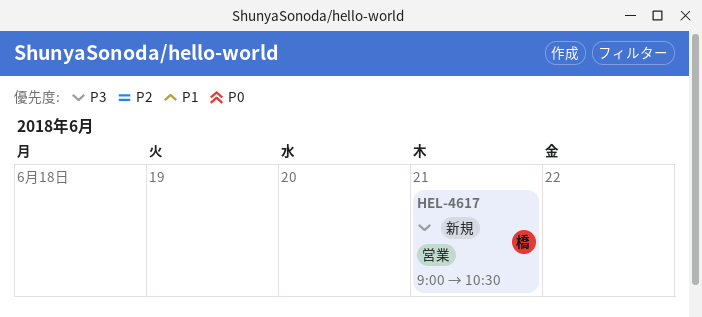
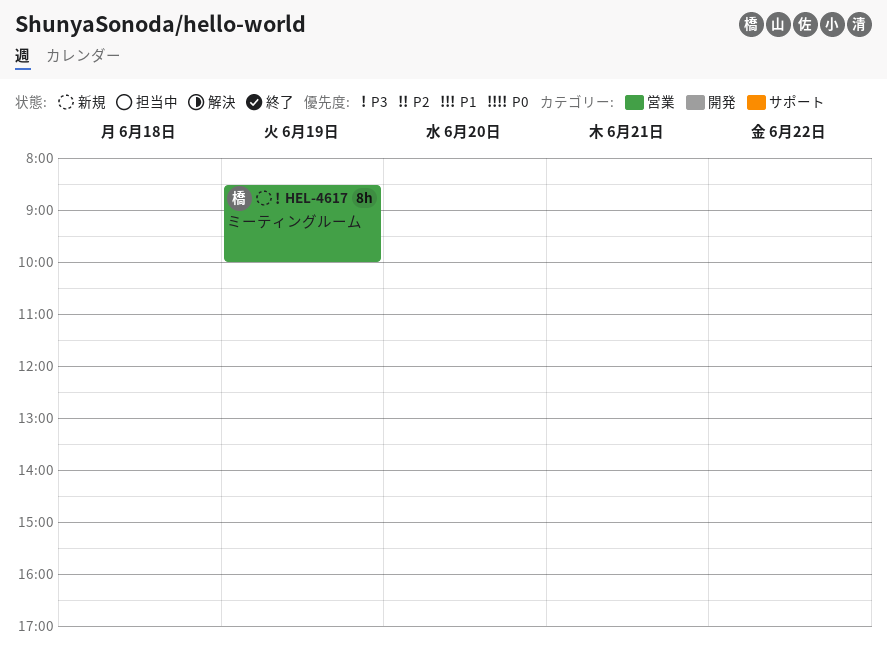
HEL-4617, day: Jun 21 -> Jun 19
HEL-4617, begins: 09:00 -> 08:30
HEL-4617, ends: 10:30 -> 10:00

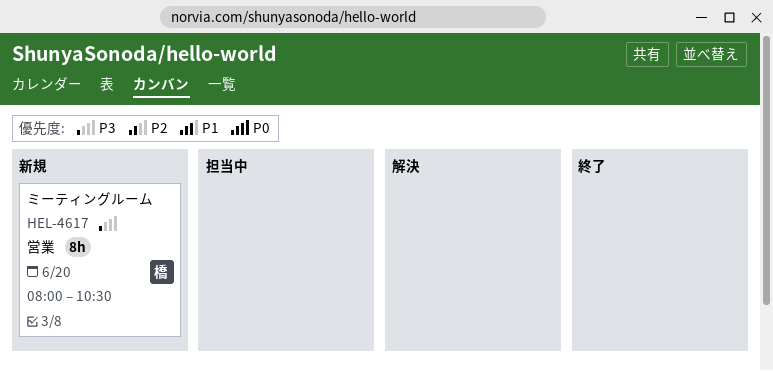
HEL-4617, day: Jun 19 -> Jun 20
HEL-4617, begins: 08:30 -> 08:00
HEL-4617, ends: 10:00 -> 10:30

